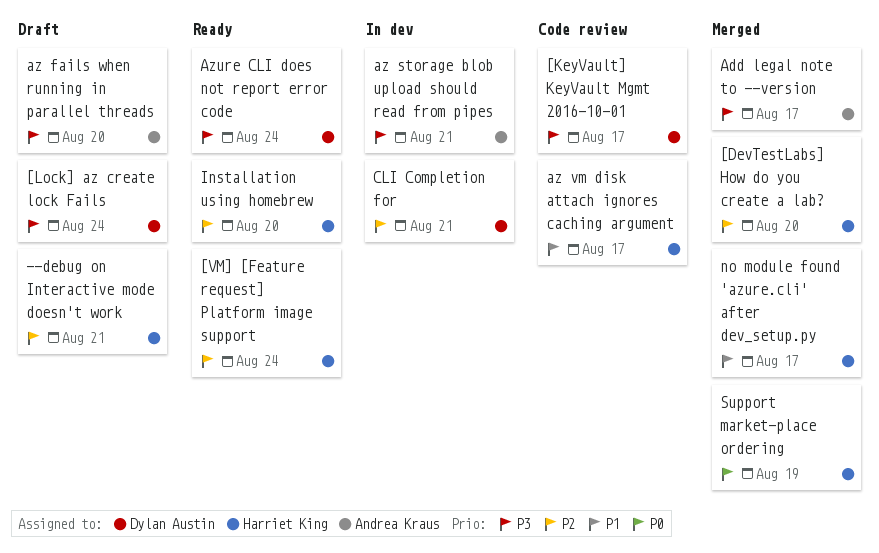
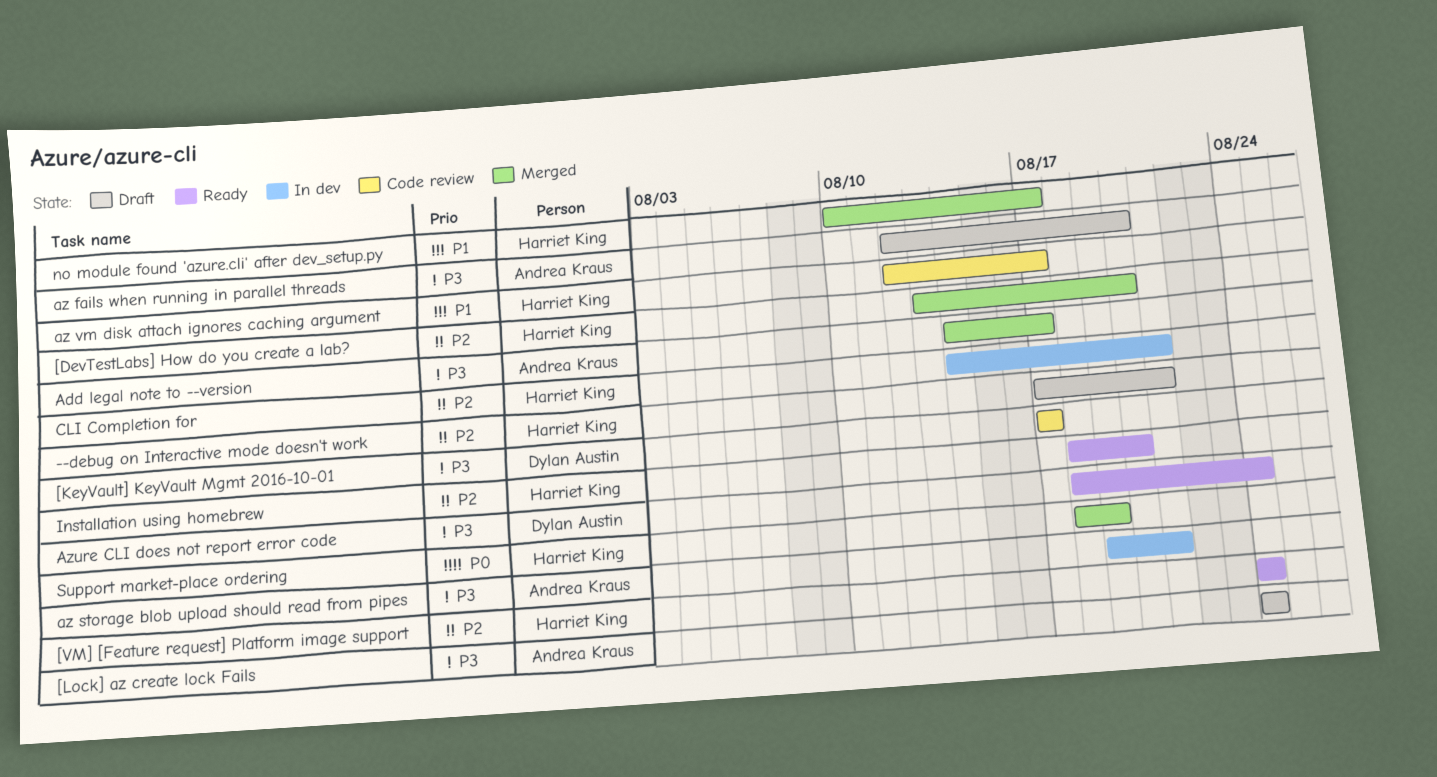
[Lock] az create lock Fails, owner: Dylan Austin -> Andrea Kraus
CLI Completion for, owner: Dylan Austin -> Harriet King

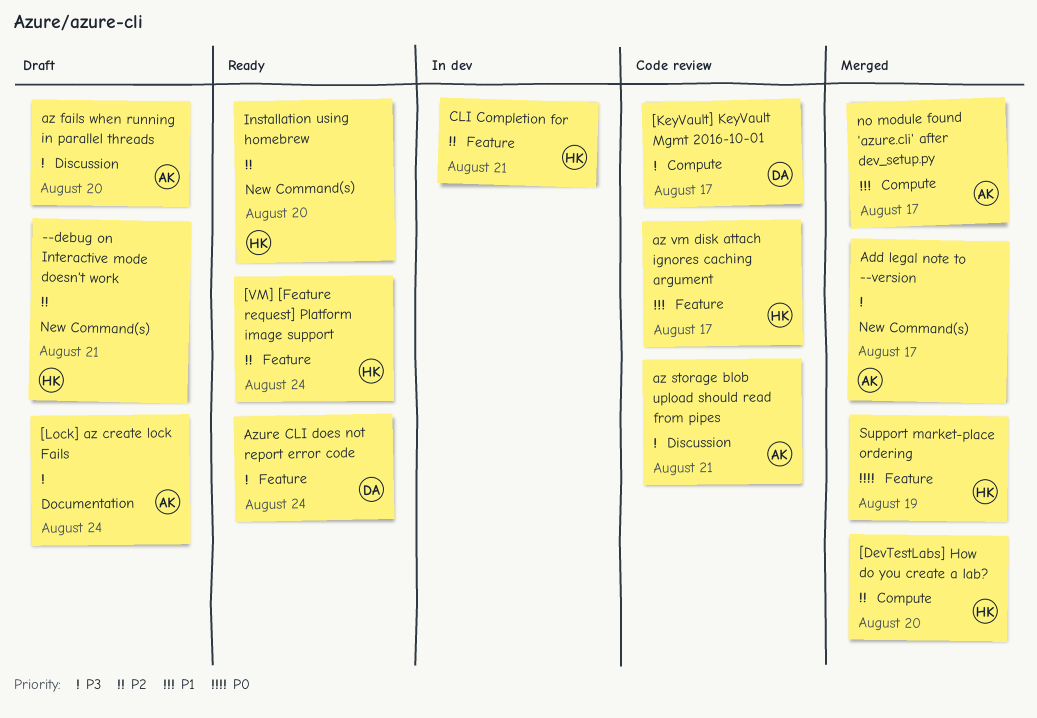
az storage blob upload should read from pipes, status: In dev -> Code review
no module found 'azure.cli' after dev_setup.py, owner: Harriet King -> Andrea Kraus

